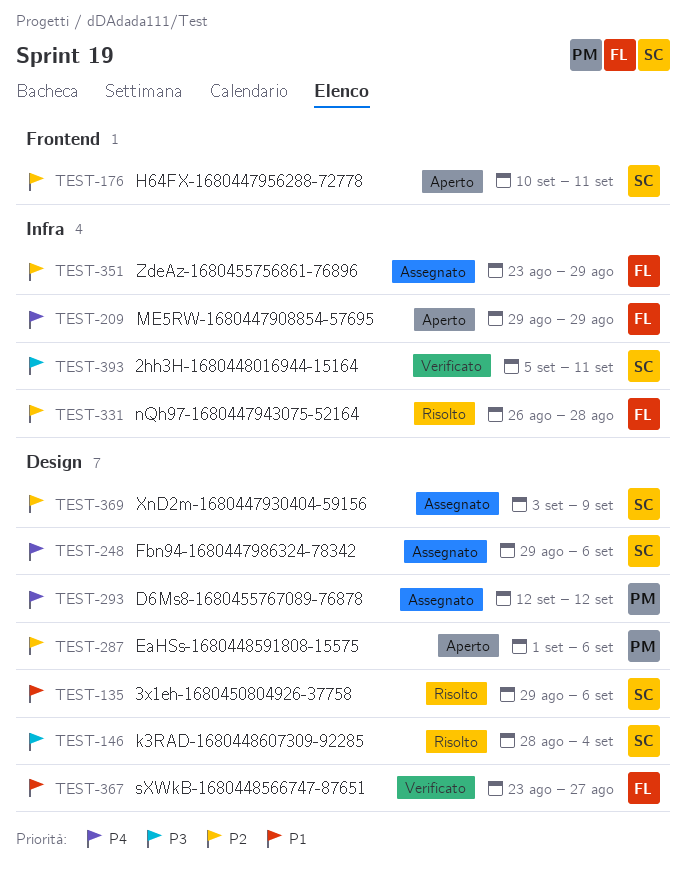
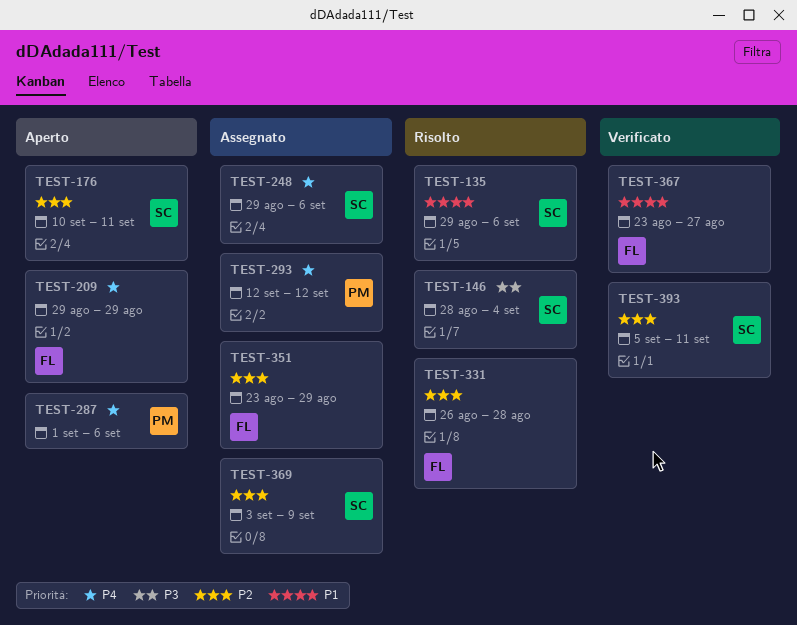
TEST-287, priority: P2 -> P4
TEST-393, priority: P3 -> P2

